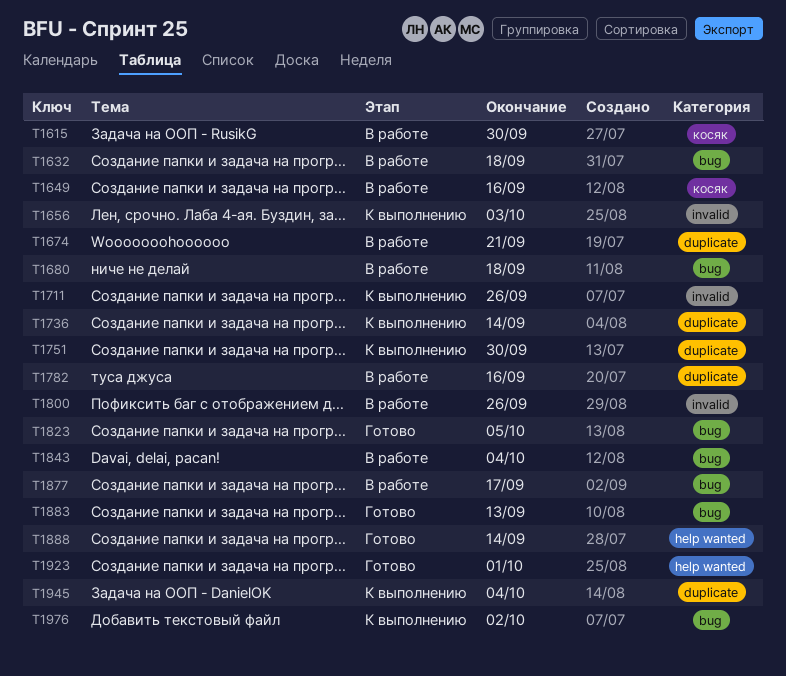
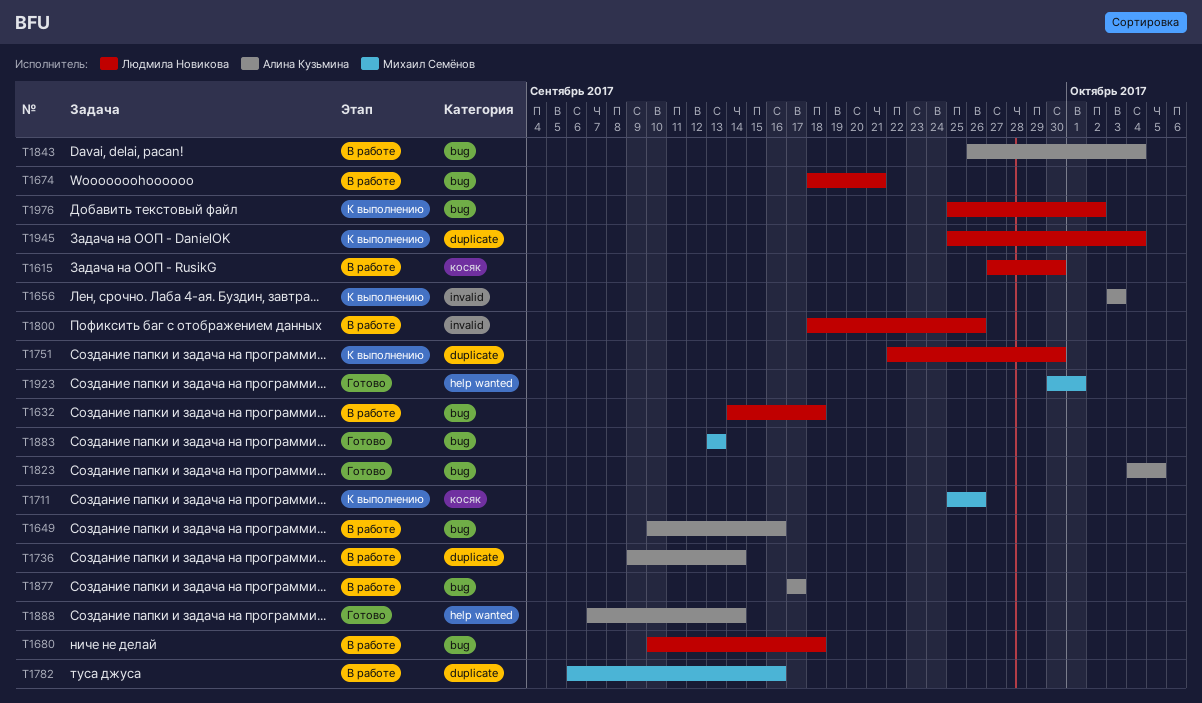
T1649, label: косяк -> bug
T1674, label: duplicate -> bug
T1711, label: invalid -> косяк
T1736, status: К выполнению -> В работе

